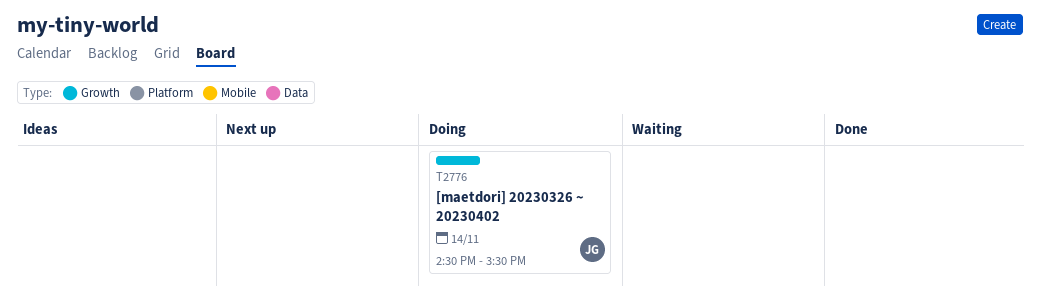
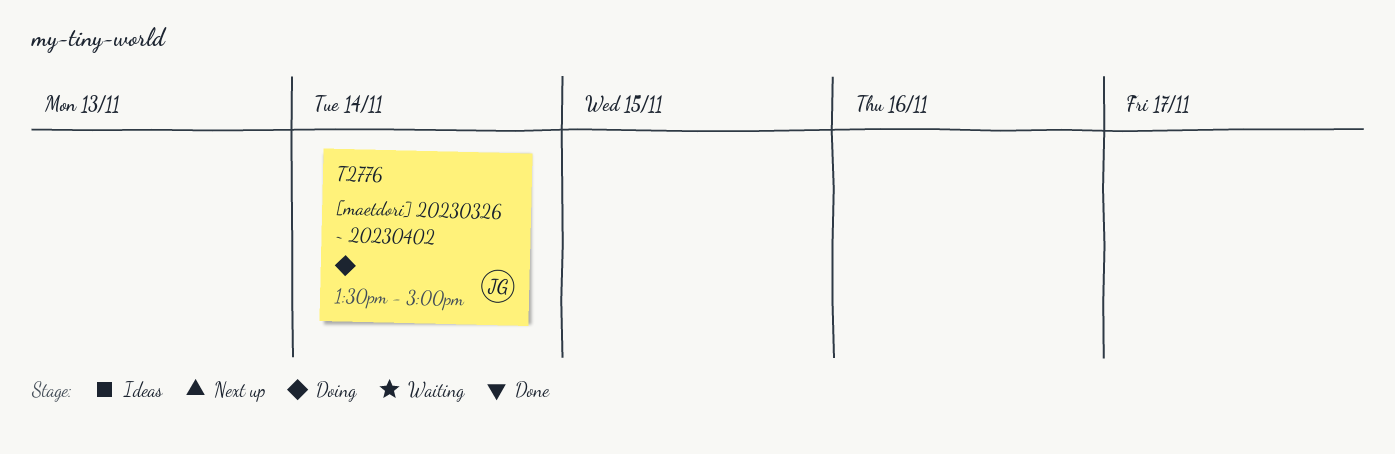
T2776, begins: 14:30 -> 13:30
T2776, ends: 15:30 -> 15:00

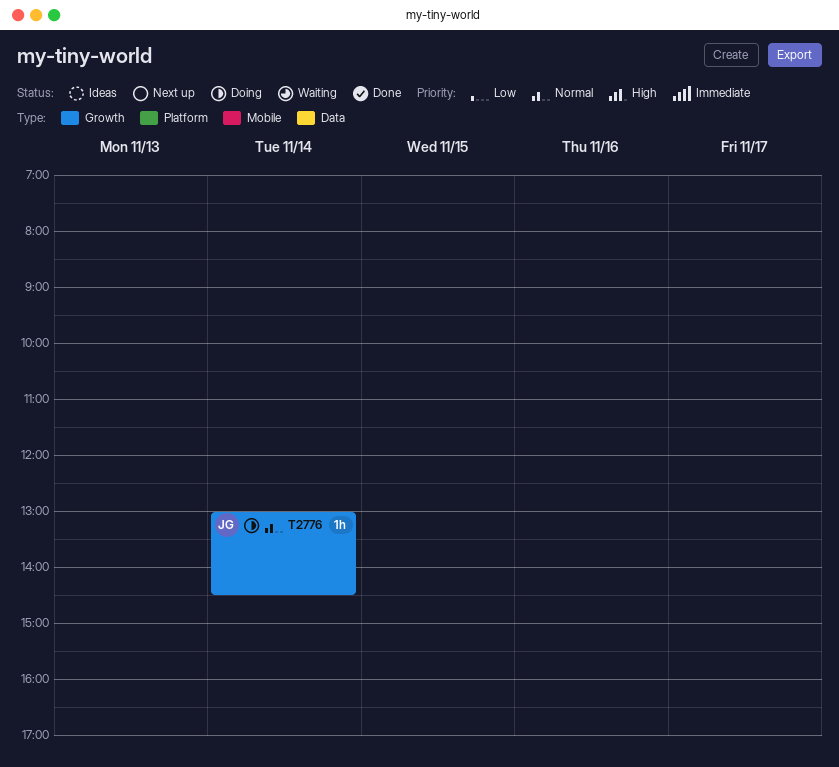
T2776, begins: 13:30 -> 13:00
T2776, ends: 15:00 -> 14:30

